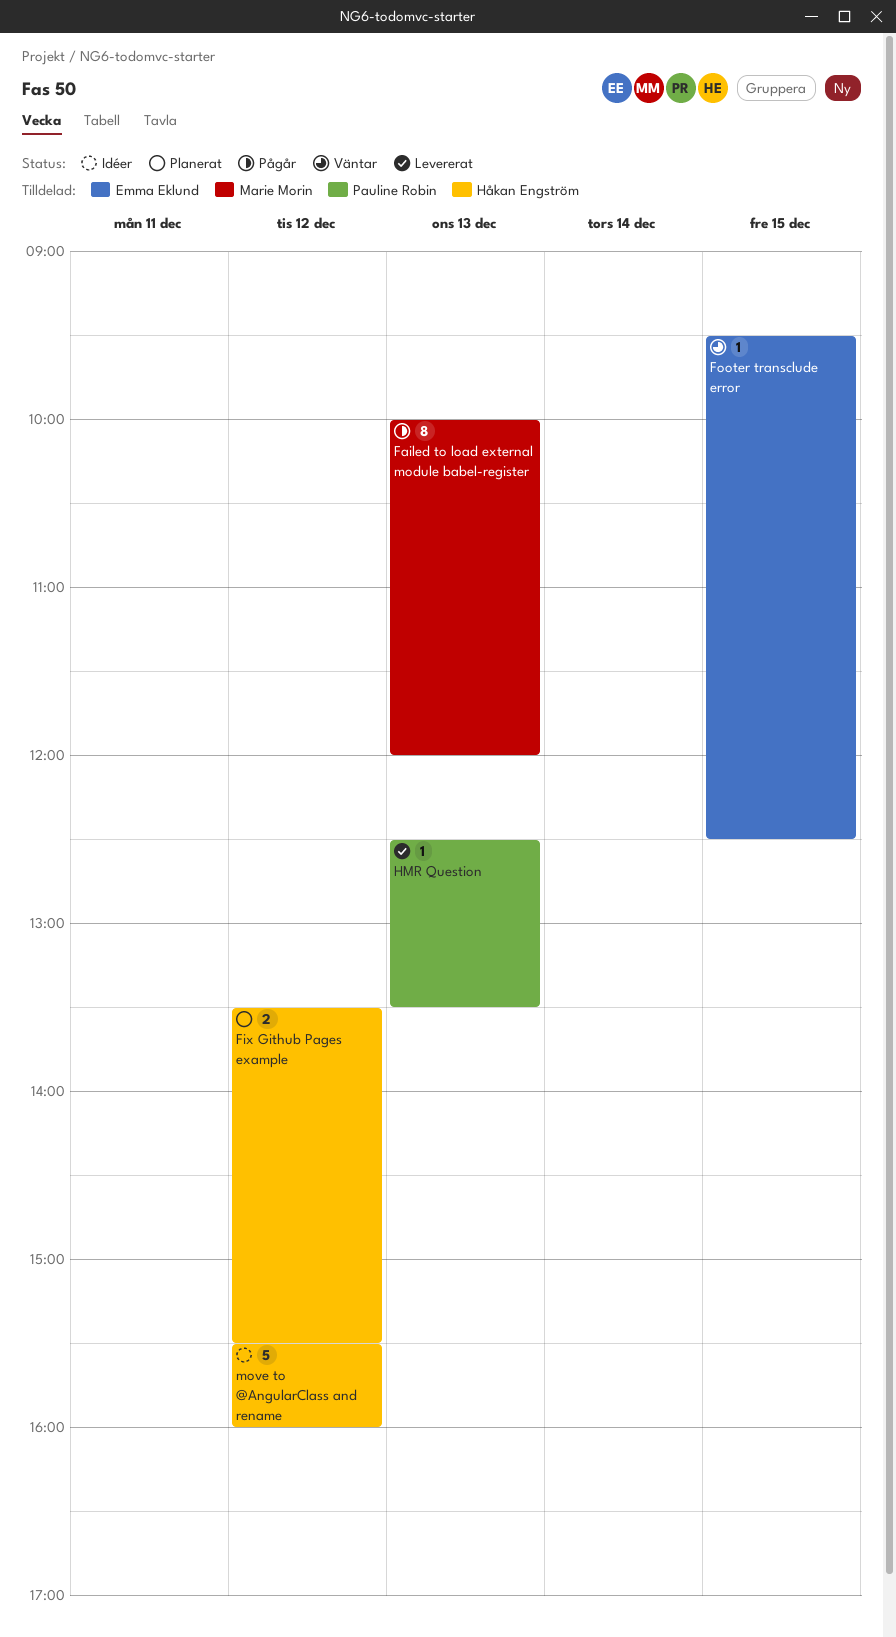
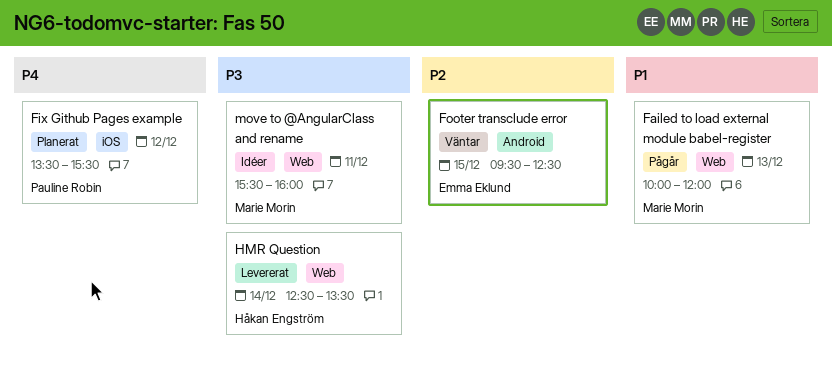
Fix Github Pages example, owner: Håkan Engström -> Pauline Robin
HMR Question, owner: Pauline Robin -> Håkan Engström
HMR Question, day: Dec 13 -> Dec 14
move to @AngularClass and rename, owner: Håkan Engström -> Marie Morin
move to @AngularClass and rename, day: Dec 12 -> Dec 11

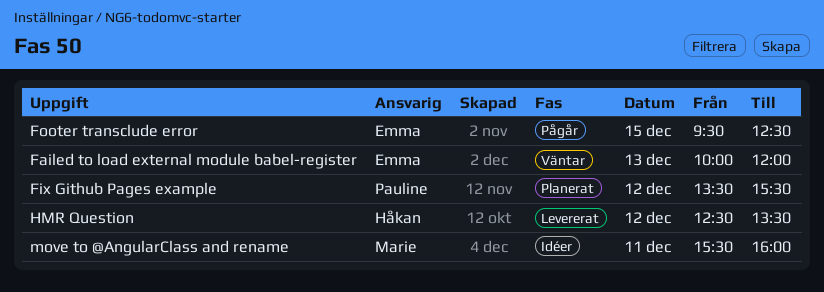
Failed to load external module babel-register, status: Pågår -> Väntar
Failed to load external module babel-register, owner: Marie Morin -> Emma Eklund
Footer transclude error, status: Väntar -> Pågår
HMR Question, day: Dec 14 -> Dec 12

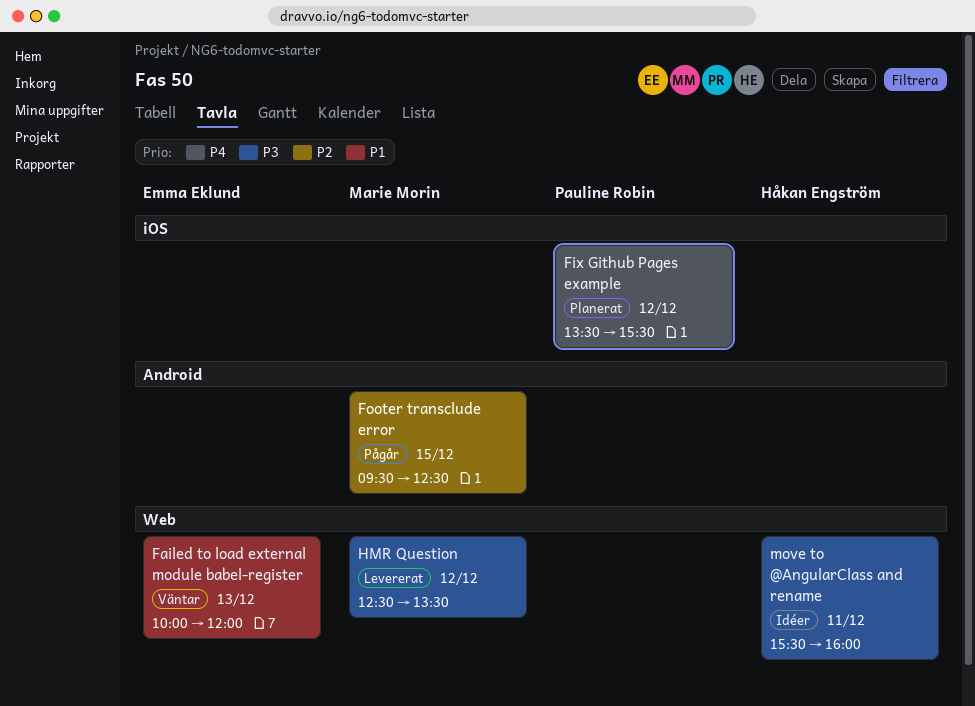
Footer transclude error, owner: Emma Eklund -> Marie Morin
HMR Question, owner: Håkan Engström -> Marie Morin
move to @AngularClass and rename, owner: Marie Morin -> Håkan Engström

